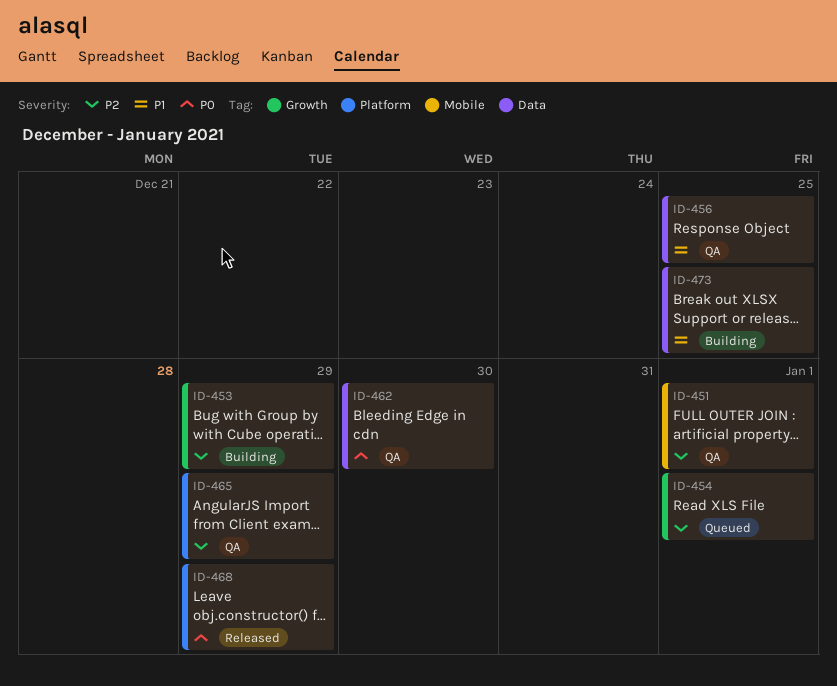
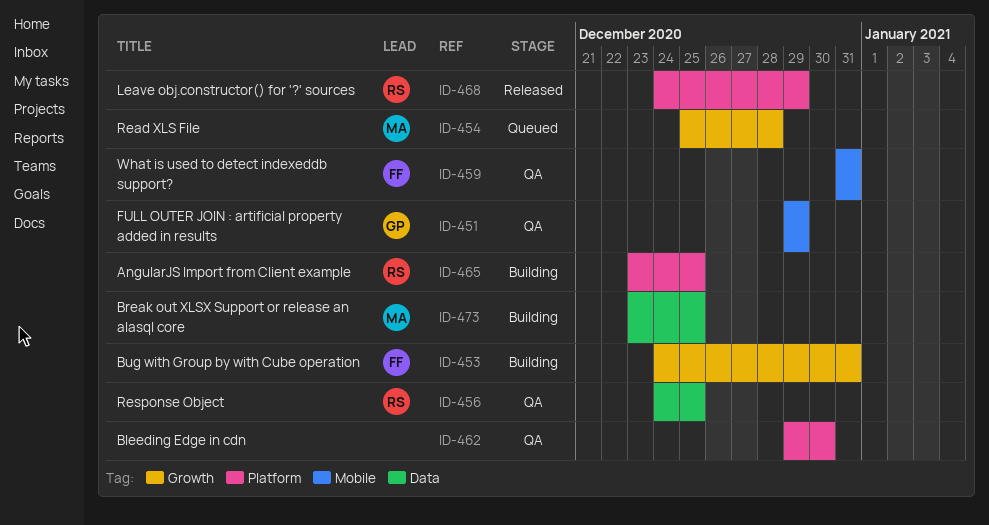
ID-451, due: Jan 1 -> Dec 29
ID-453, due: Dec 29 -> Dec 31
ID-454, due: Jan 1 -> Dec 28
ID-459: none -> present
ID-462, label: Data -> Platform
ID-465, status: QA -> Building
ID-465, due: Dec 29 -> Dec 25

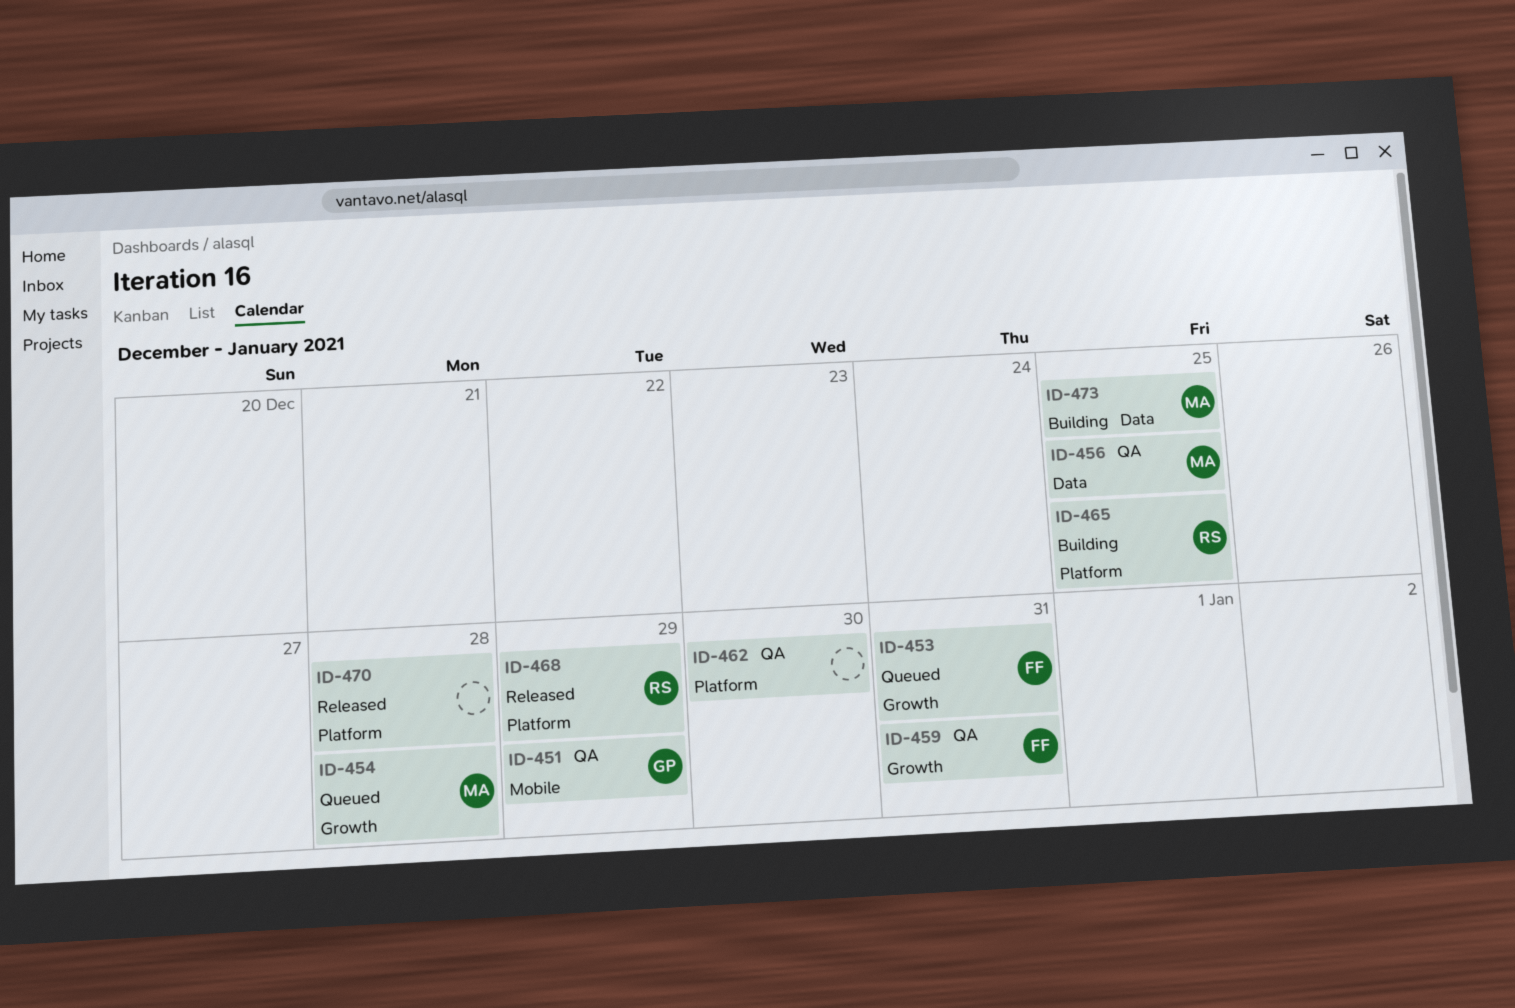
ID-453, status: Building -> Queued
ID-456, owner: RS -> MA
ID-459, label: Mobile -> Growth
ID-470: none -> present

